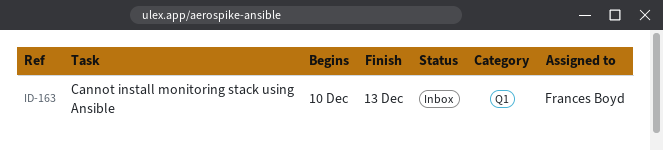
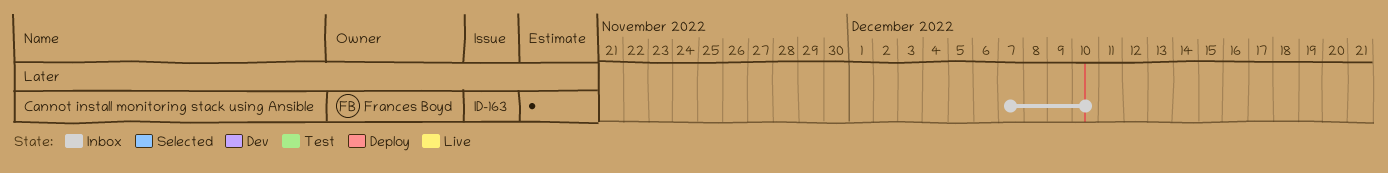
ID-163, start: Dec 10 -> Dec 7
ID-163, due: Dec 13 -> Dec 10

